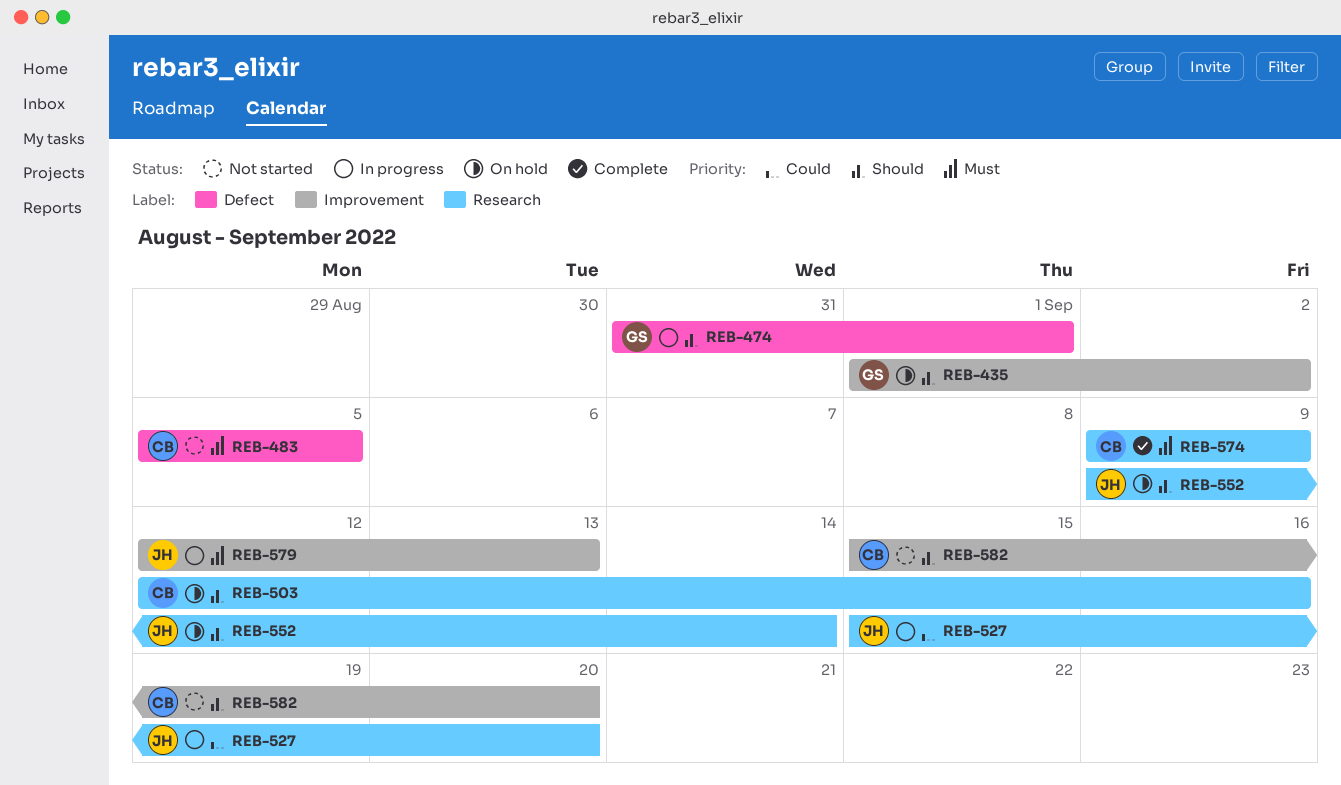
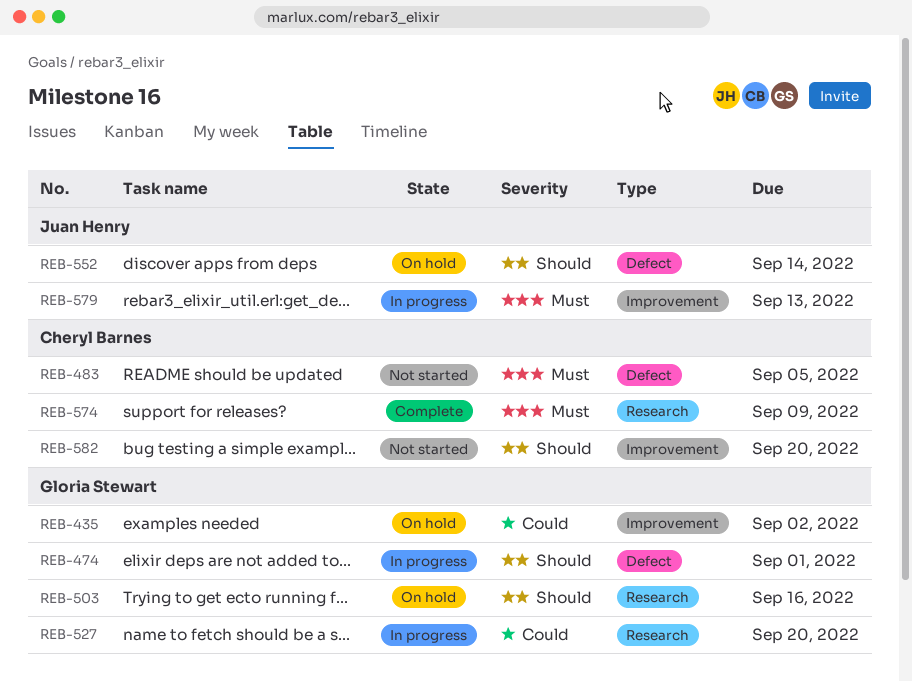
REB-435, priority: Should -> Could
REB-503, owner: Cheryl Barnes -> Gloria Stewart
REB-527, owner: Juan Henry -> Gloria Stewart
REB-552, label: Research -> Defect

